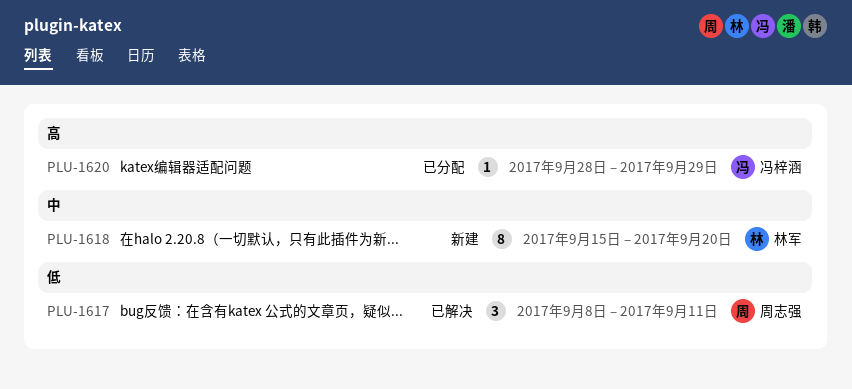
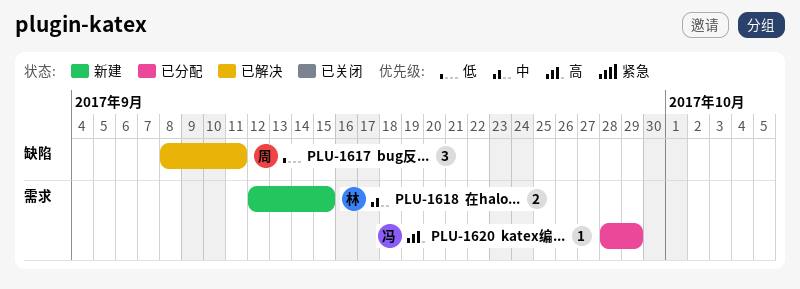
PLU-1618, estimate: 8 -> 2
PLU-1618, start: Sep 15 -> Sep 12
PLU-1618, due: Sep 20 -> Sep 15

